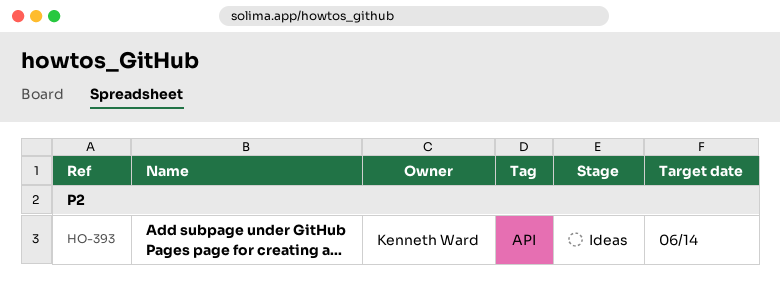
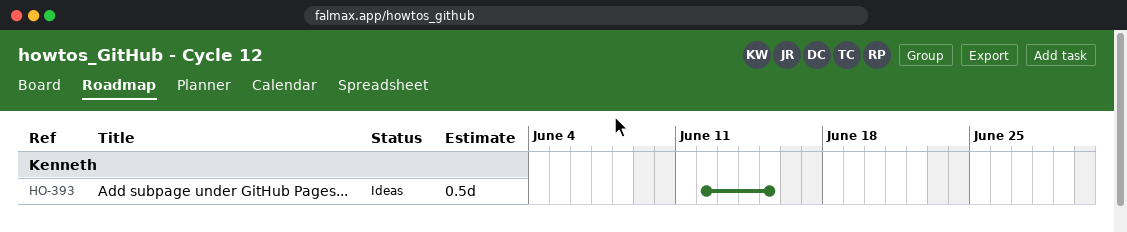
HO-393, due: Jun 14 -> Jun 15

